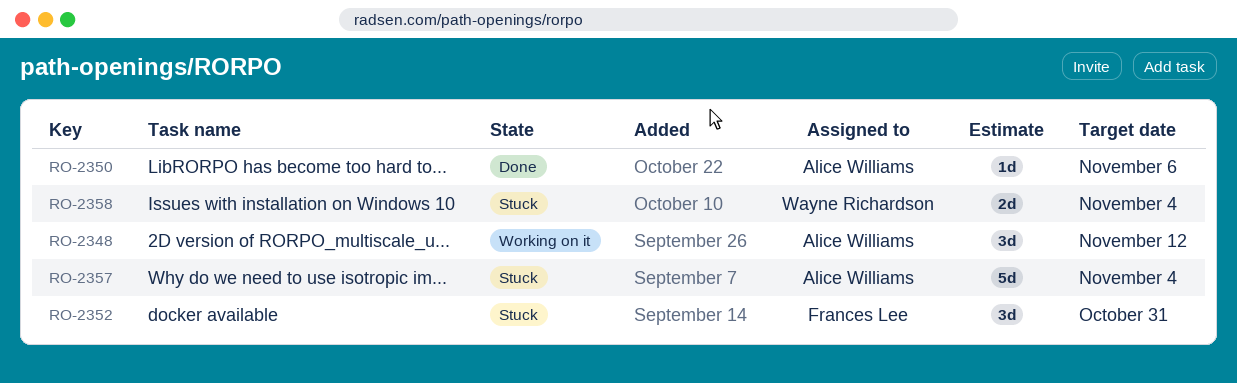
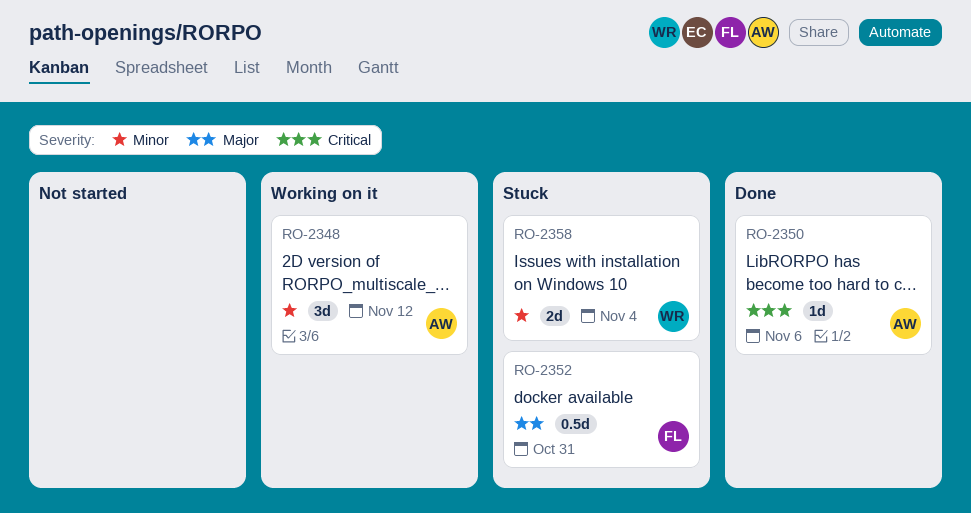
RO-2352, estimate: 3d -> 0.5d
RO-2357: present -> none

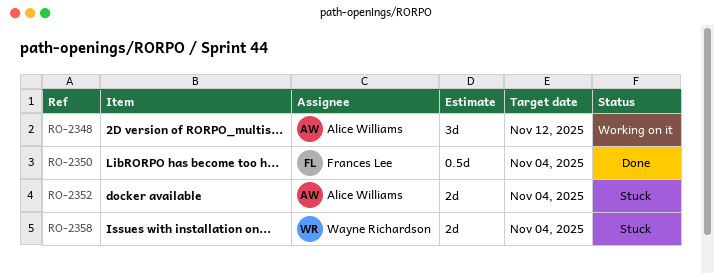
RO-2350, owner: Alice Williams -> Frances Lee
RO-2350, estimate: 1d -> 0.5d
RO-2350, due: Nov 6 -> Nov 4
RO-2352, owner: Frances Lee -> Alice Williams
RO-2352, estimate: 0.5d -> 2d
RO-2352, due: Oct 31 -> Nov 4

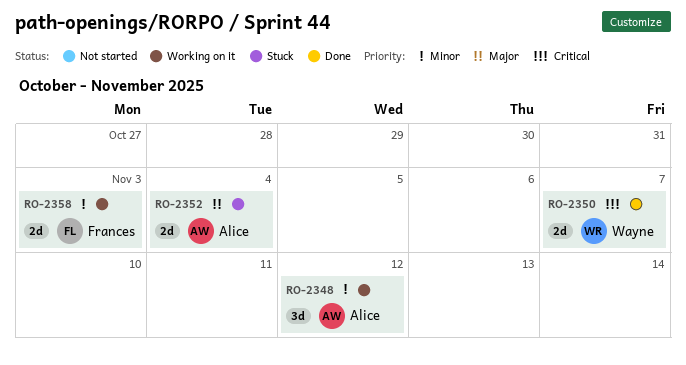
RO-2350, owner: Frances Lee -> Wayne Richardson
RO-2350, estimate: 0.5d -> 2d
RO-2350, due: Nov 4 -> Nov 7
RO-2358, status: Stuck -> Working on it
RO-2358, owner: Wayne Richardson -> Frances Lee
RO-2358, due: Nov 4 -> Nov 3

